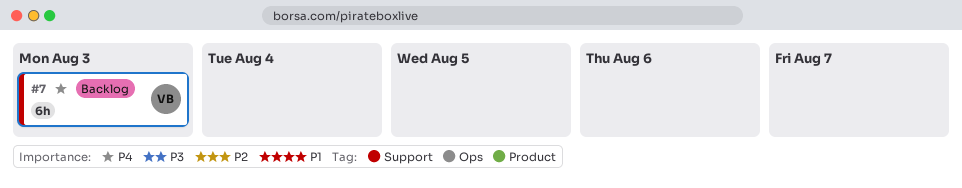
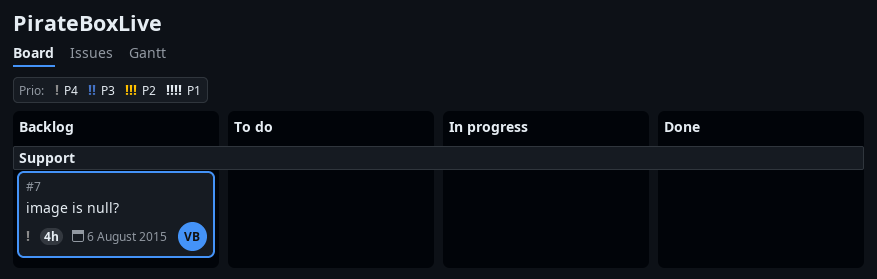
#7, estimate: 6h -> 4h
#7, due: Aug 3 -> Aug 6

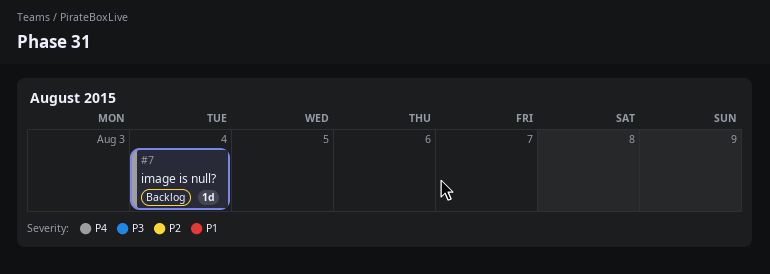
#7, estimate: 4h -> 1d
#7, due: Aug 6 -> Aug 4

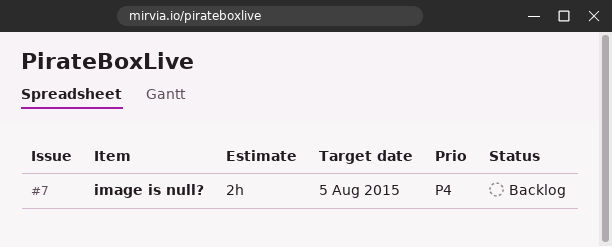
#7, estimate: 1d -> 2h
#7, due: Aug 4 -> Aug 5

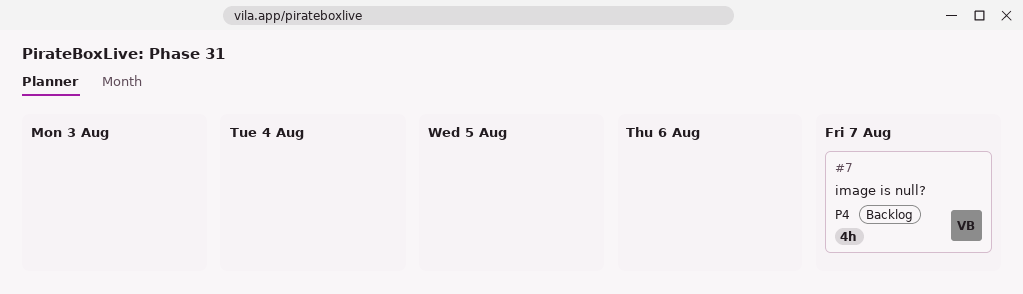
#7, estimate: 2h -> 4h
#7, due: Aug 5 -> Aug 7

